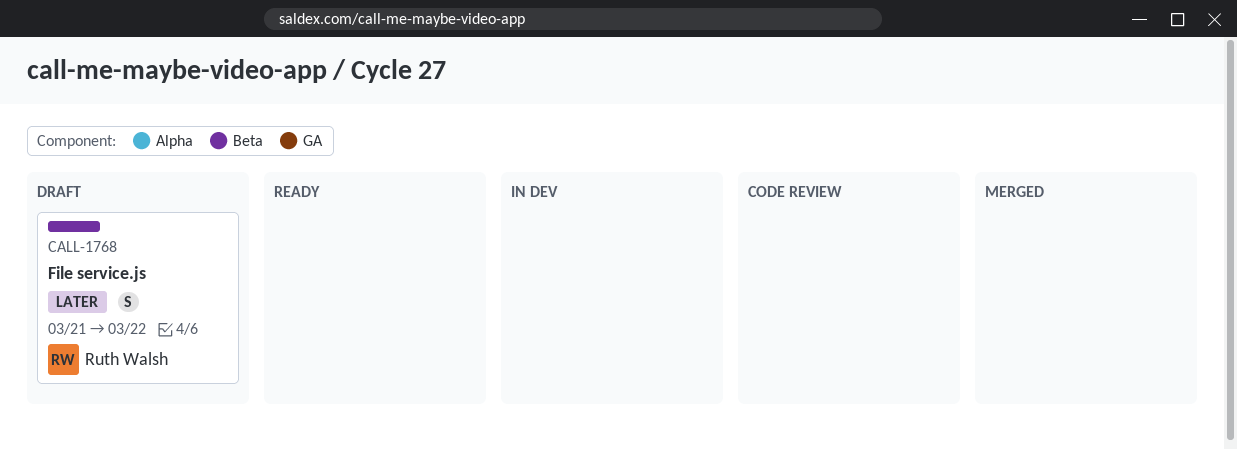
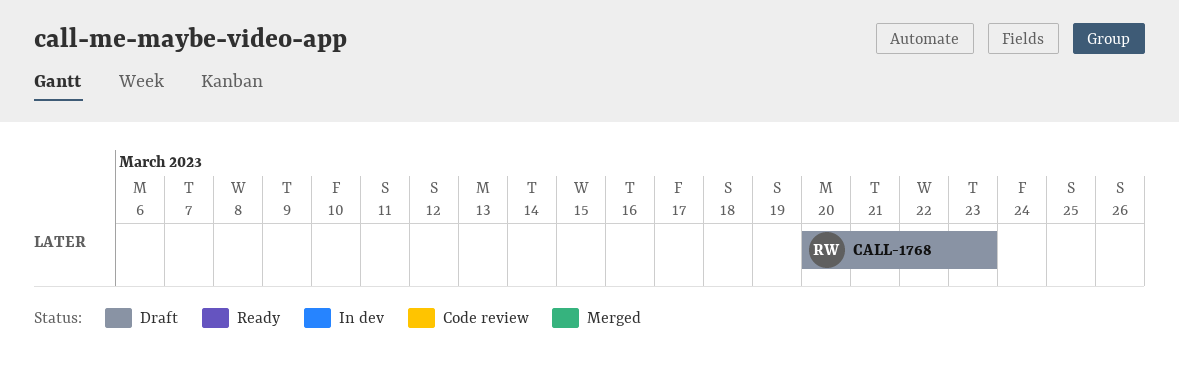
CALL-1768, start: Mar 21 -> Mar 20
CALL-1768, due: Mar 22 -> Mar 23

